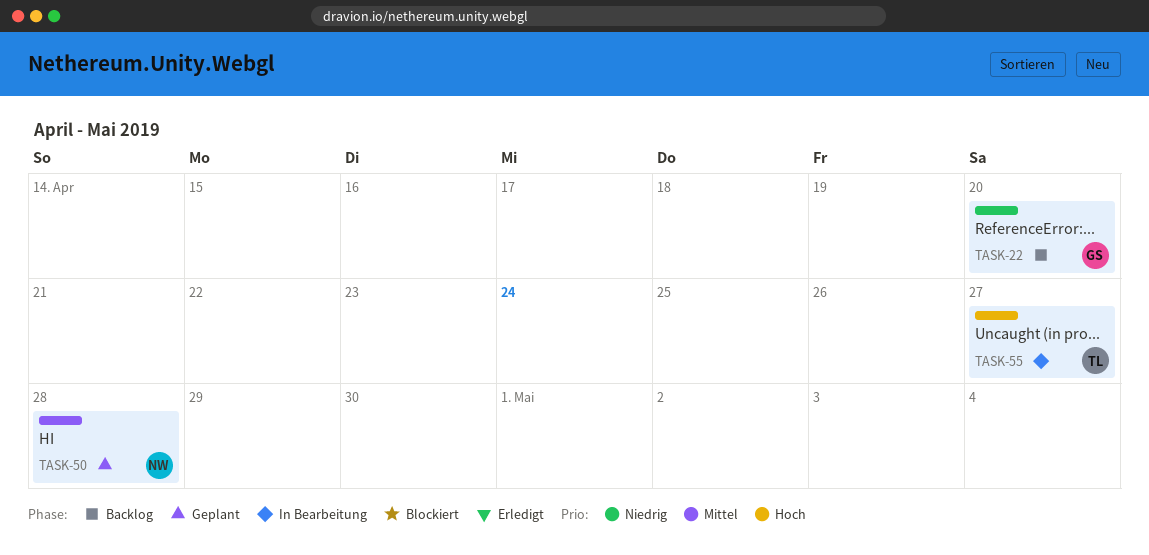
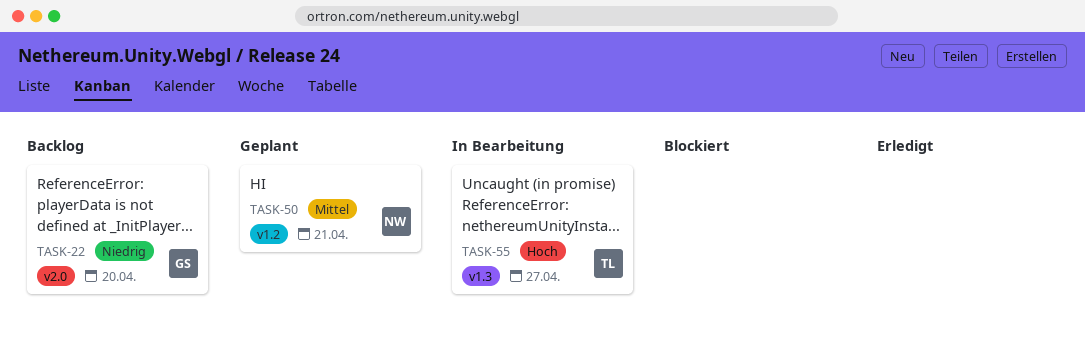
TASK-50, due: Apr 28 -> Apr 21

